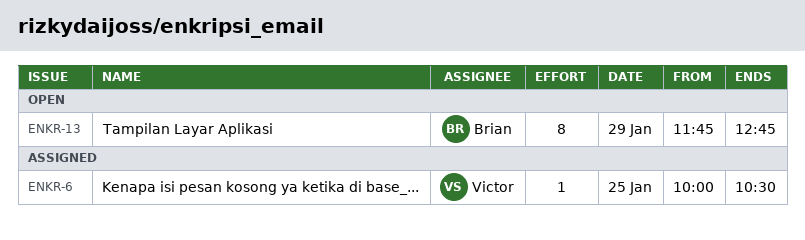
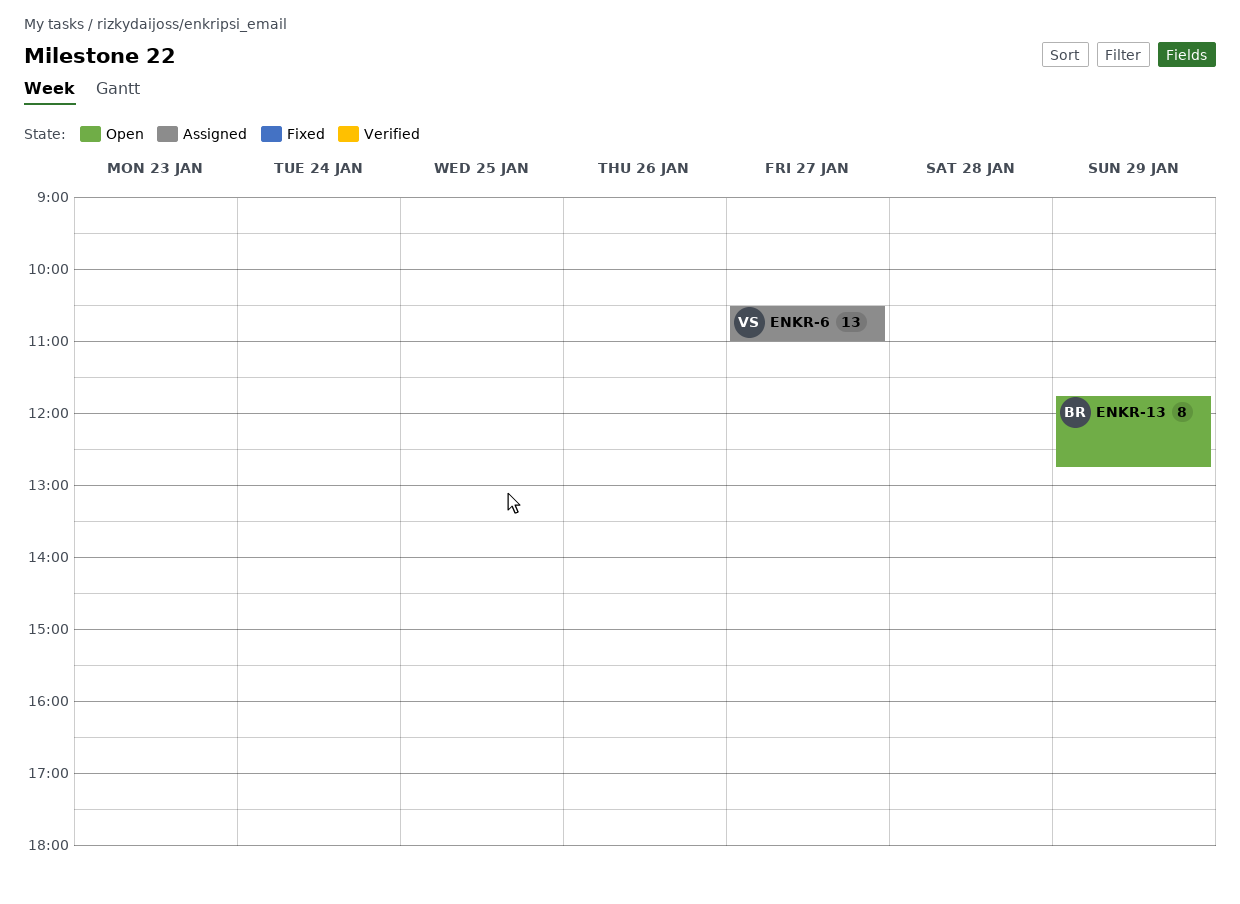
ENKR-6, estimate: 1 -> 13
ENKR-6, day: Jan 25 -> Jan 27
ENKR-6, begins: 10:00 -> 10:30
ENKR-6, ends: 10:30 -> 11:00

